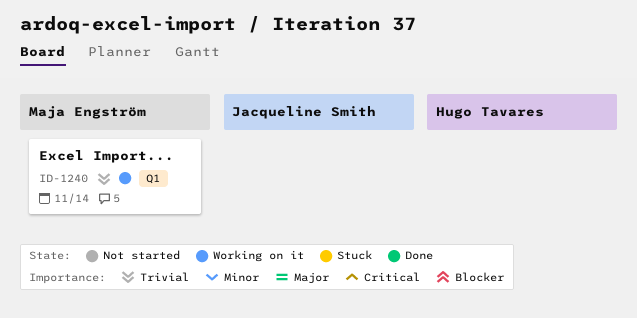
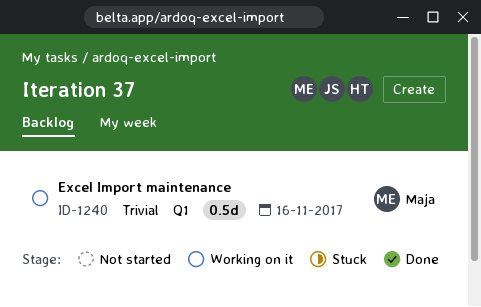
ID-1240, due: Nov 14 -> Nov 16

